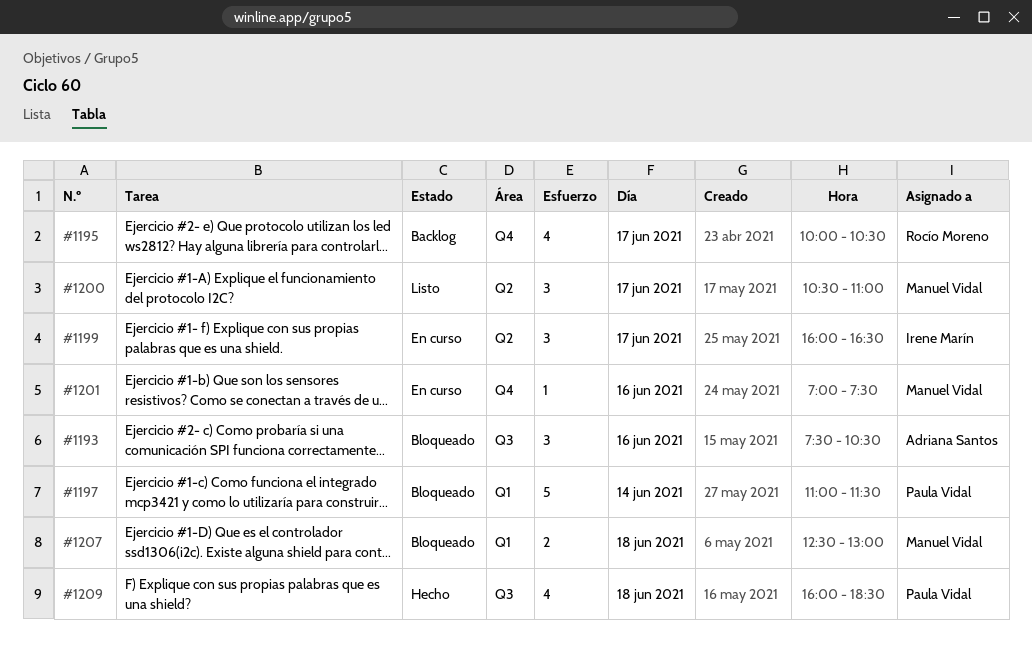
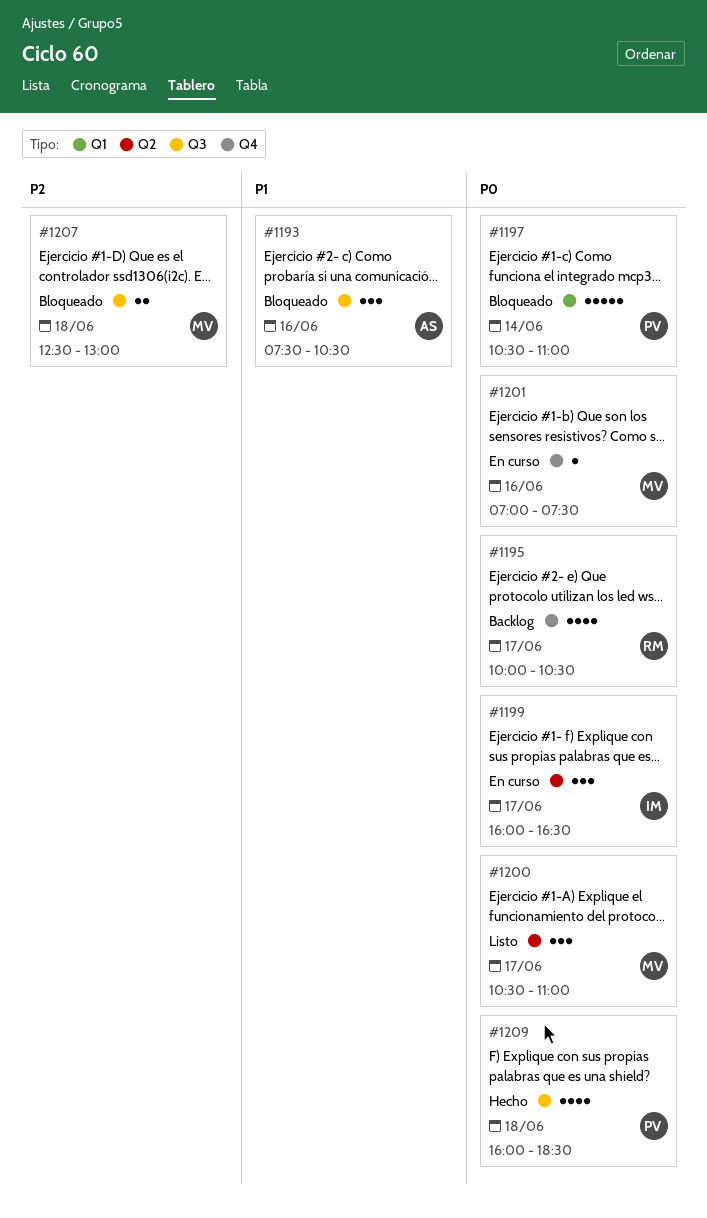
#1197, begins: 11:00 -> 10:30
#1197, ends: 11:30 -> 11:00
#1207, label: Q1 -> Q3

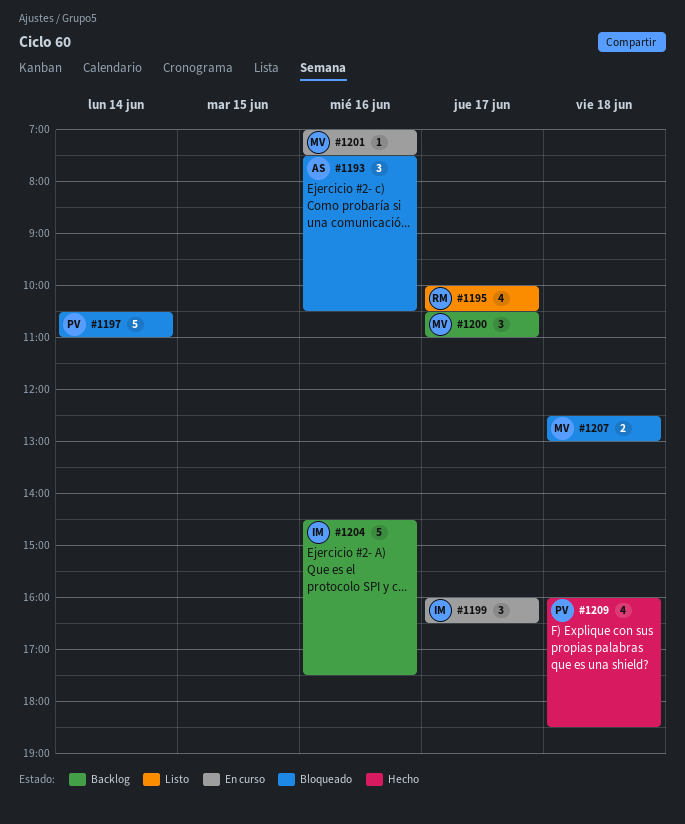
#1195, status: Backlog -> Listo
#1200, status: Listo -> Backlog
#1204: none -> present

